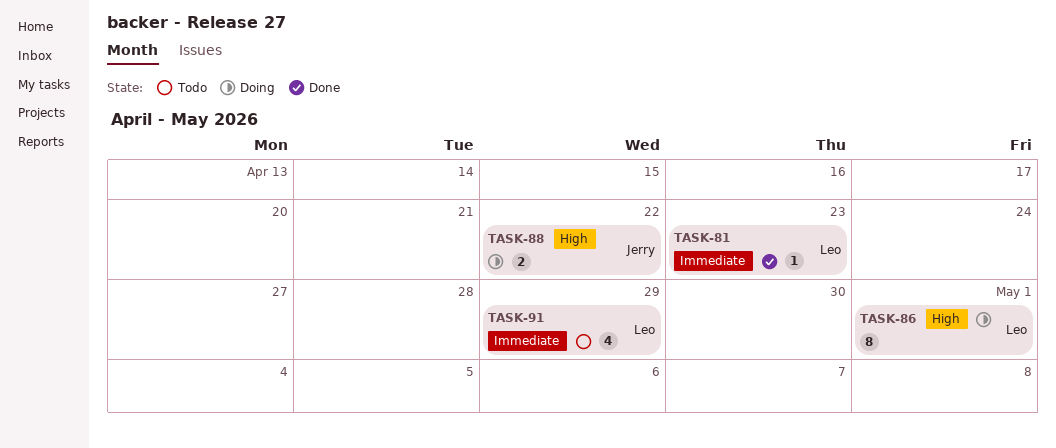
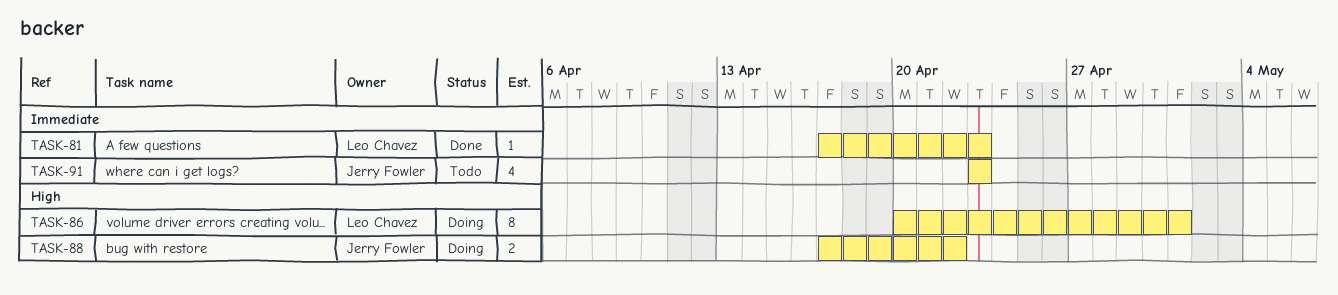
TASK-91, owner: Leo Chavez -> Jerry Fowler
TASK-91, due: Apr 29 -> Apr 23

